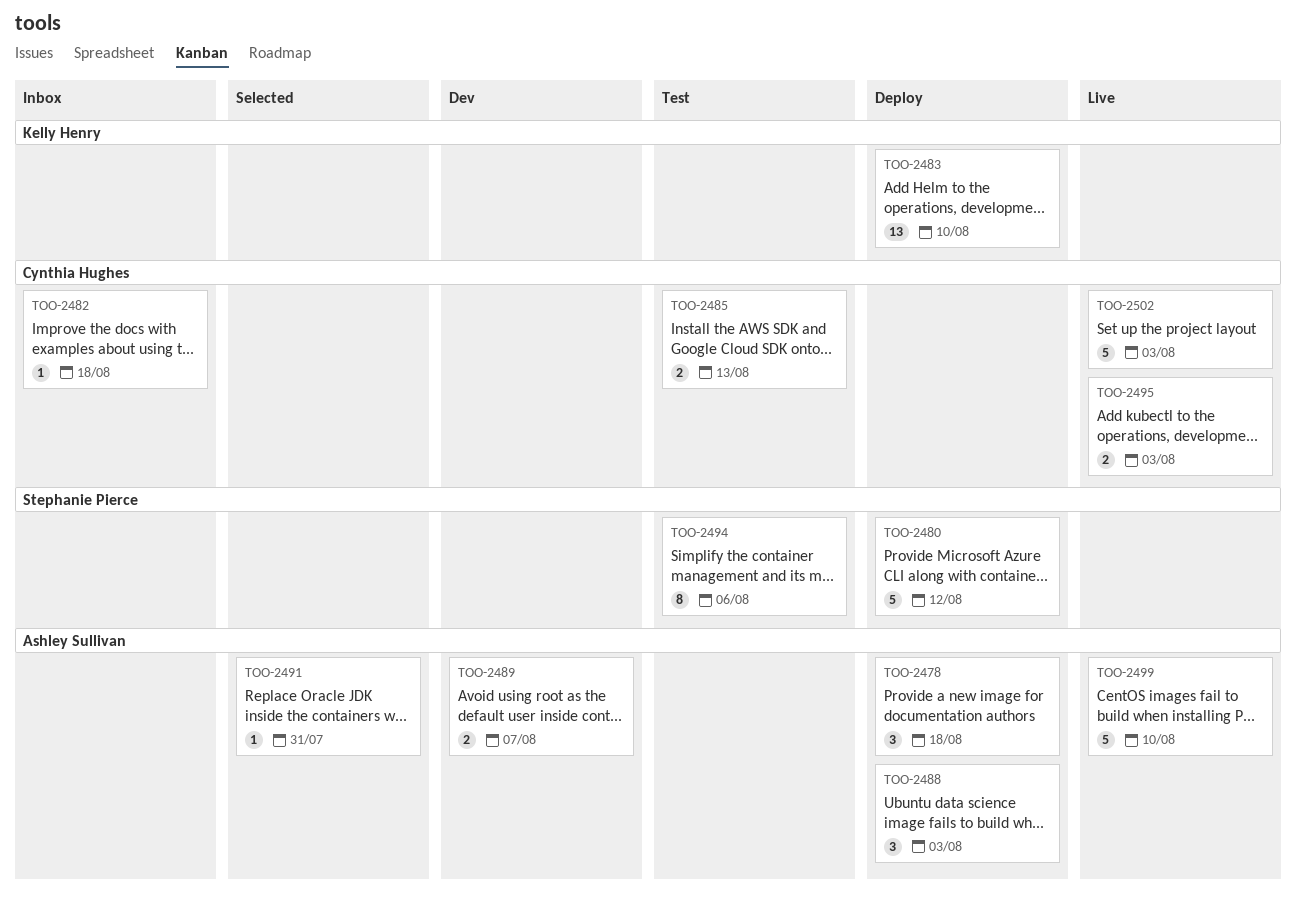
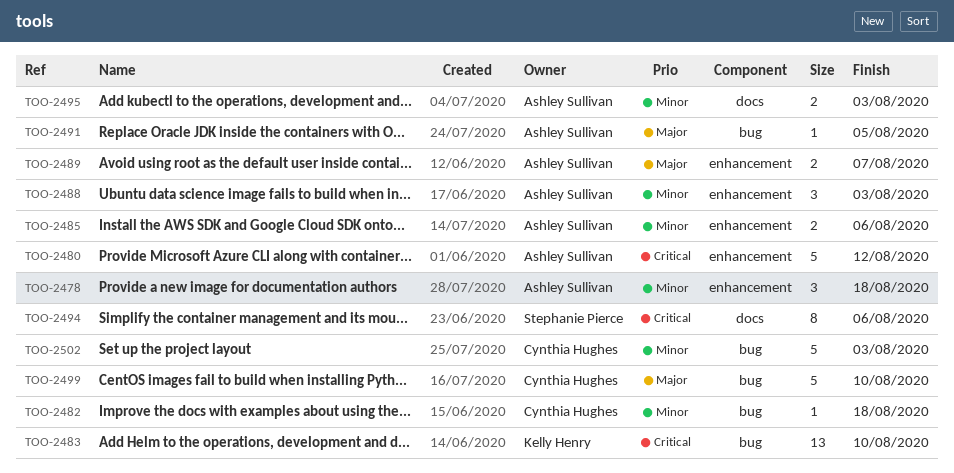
TOO-2480, owner: Stephanie Pierce -> Ashley Sullivan
TOO-2485, owner: Cynthia Hughes -> Ashley Sullivan
TOO-2485, due: Aug 13 -> Aug 6
TOO-2491, due: Jul 31 -> Aug 5
TOO-2495, owner: Cynthia Hughes -> Ashley Sullivan
TOO-2499, owner: Ashley Sullivan -> Cynthia Hughes

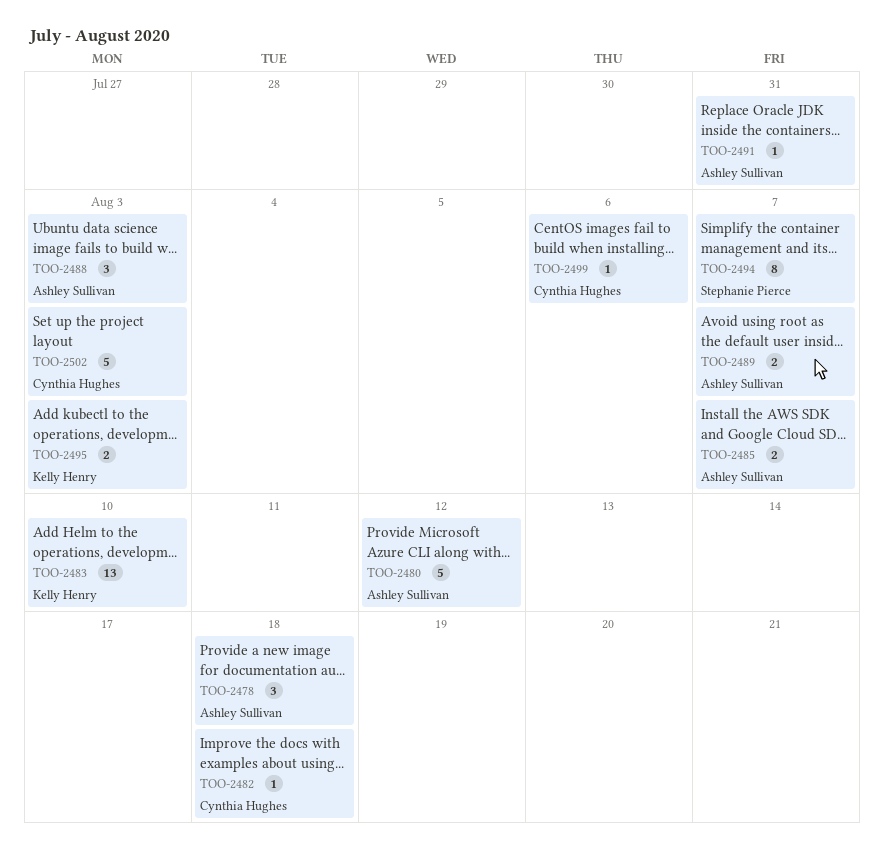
TOO-2485, due: Aug 6 -> Aug 7
TOO-2491, due: Aug 5 -> Jul 31
TOO-2494, due: Aug 6 -> Aug 7
TOO-2495, owner: Ashley Sullivan -> Kelly Henry
TOO-2499, estimate: 5 -> 1
TOO-2499, due: Aug 10 -> Aug 6

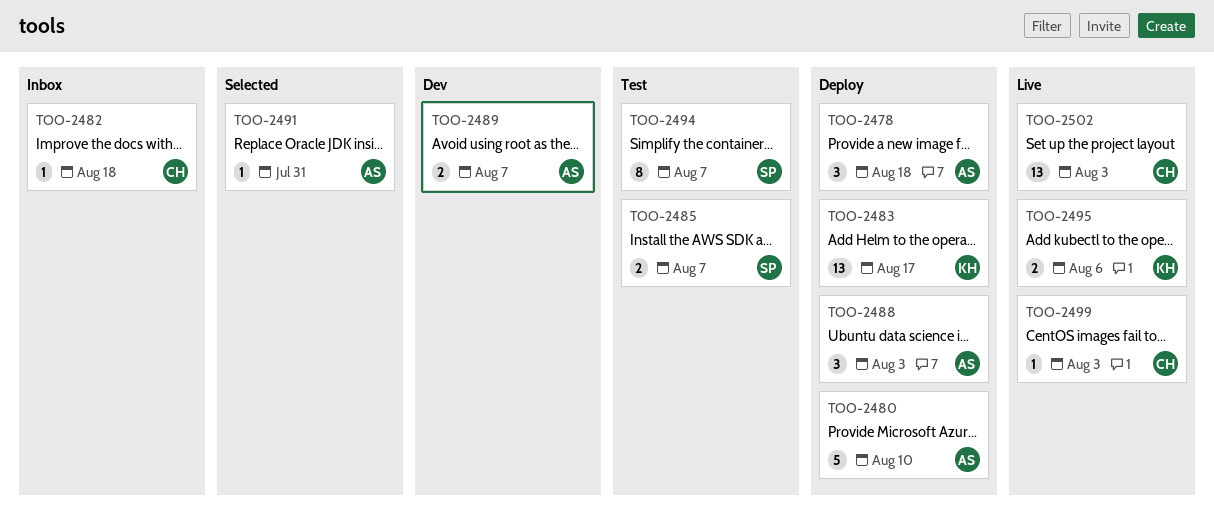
TOO-2480, due: Aug 12 -> Aug 10
TOO-2483, due: Aug 10 -> Aug 17
TOO-2485, owner: Ashley Sullivan -> Stephanie Pierce
TOO-2495, due: Aug 3 -> Aug 6
TOO-2499, due: Aug 6 -> Aug 3
TOO-2502, estimate: 5 -> 13

